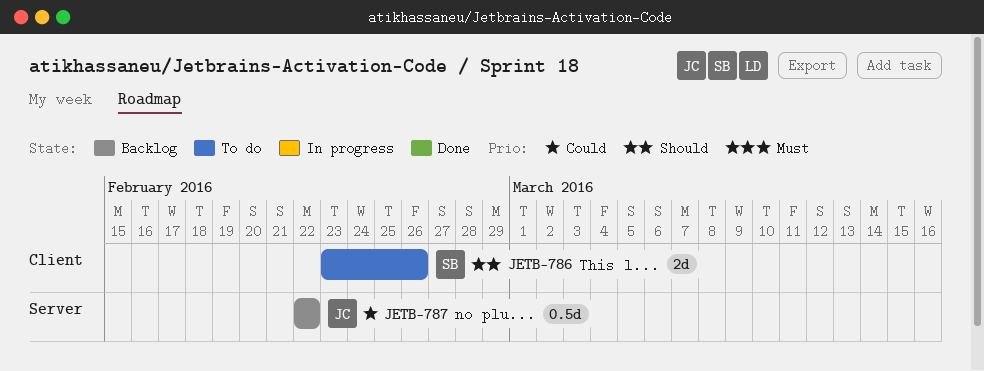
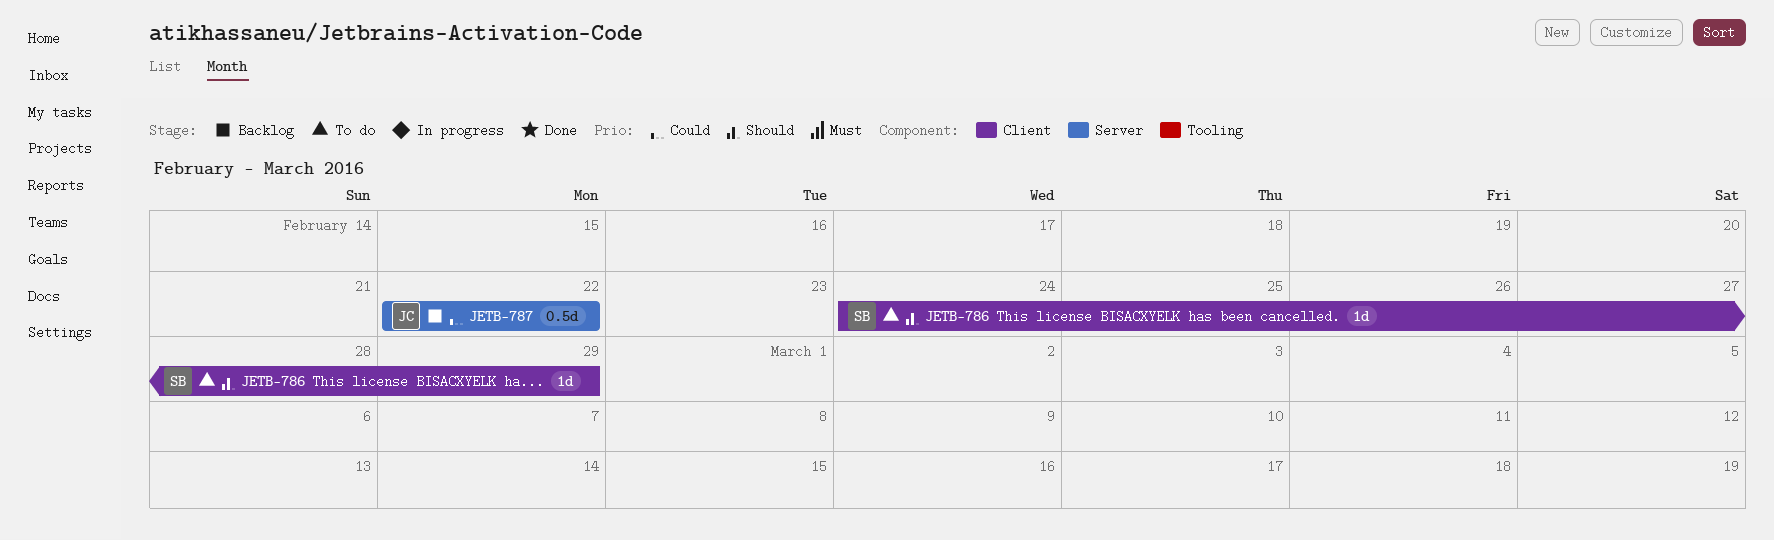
JETB-786, estimate: 2d -> 1d
JETB-786, start: Feb 23 -> Feb 24
JETB-786, due: Feb 26 -> Feb 29

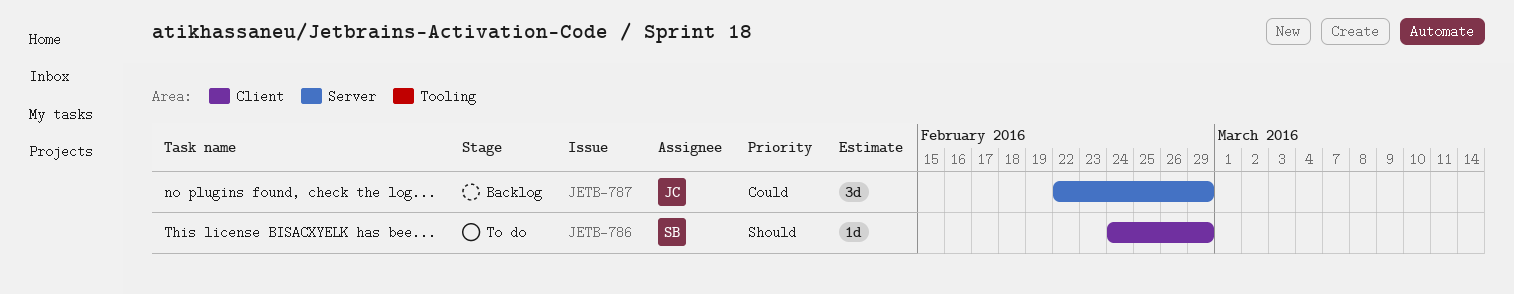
JETB-787, estimate: 0.5d -> 3d
JETB-787, due: Feb 22 -> Feb 29

